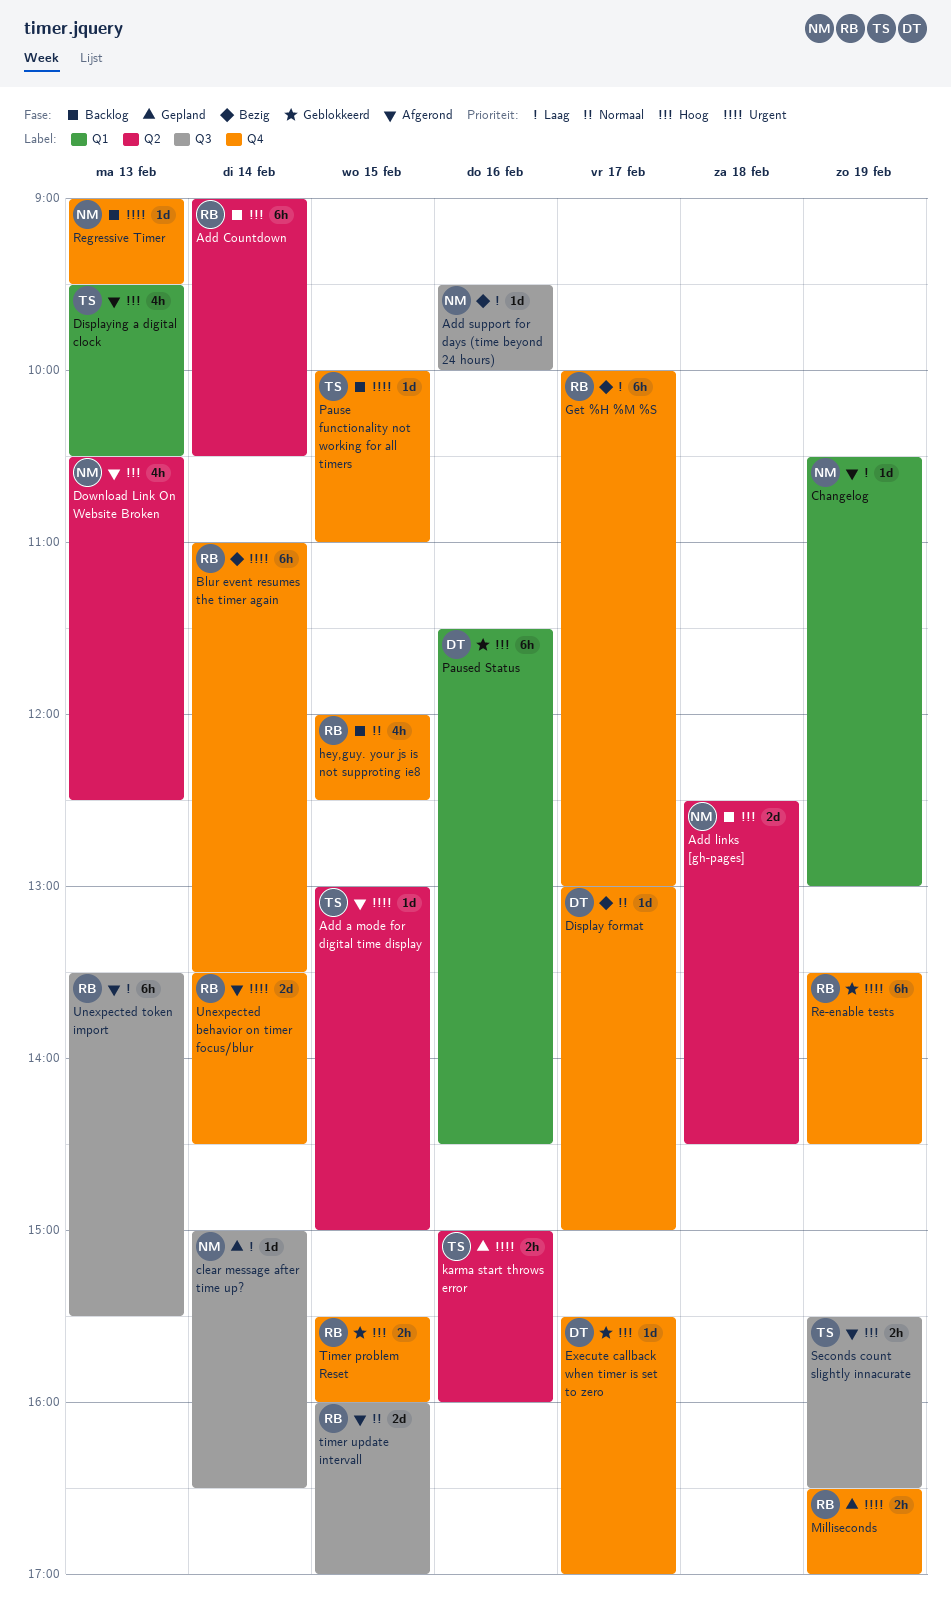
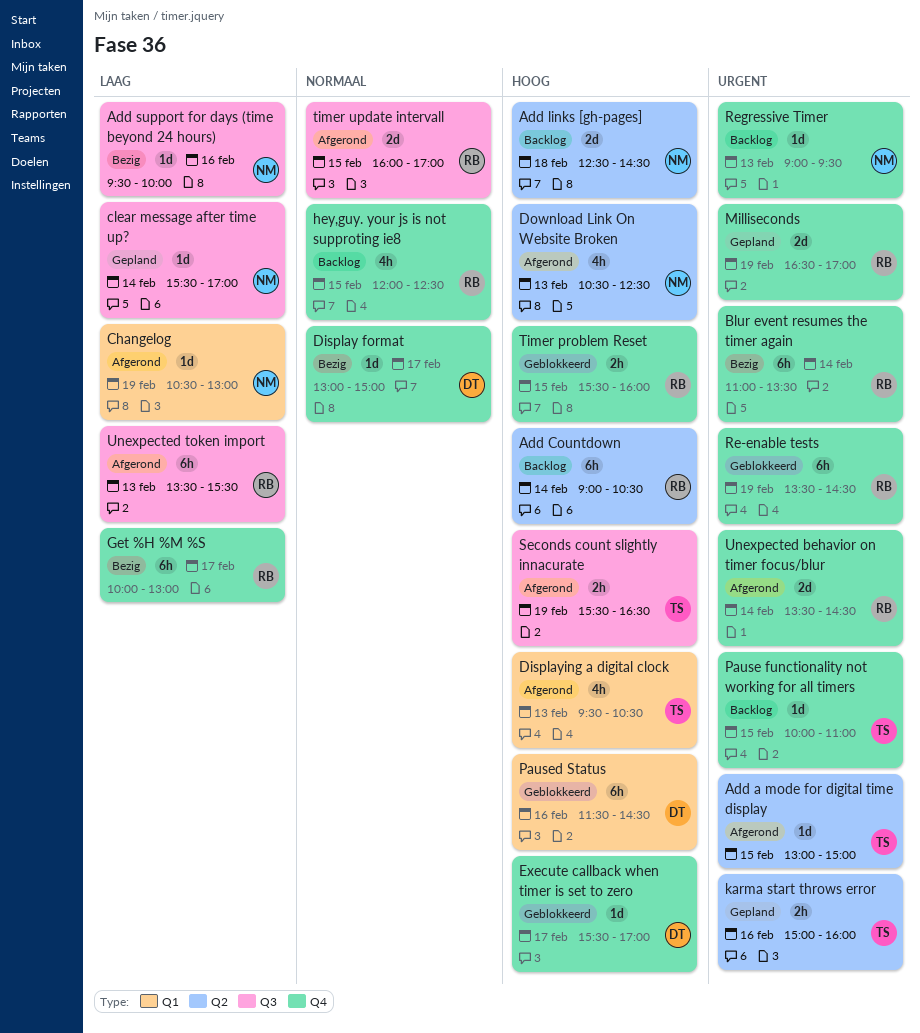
clear message after time up?, begins: 15:00 -> 15:30
clear message after time up?, ends: 16:30 -> 17:00
Milliseconds, estimate: 2h -> 2d

